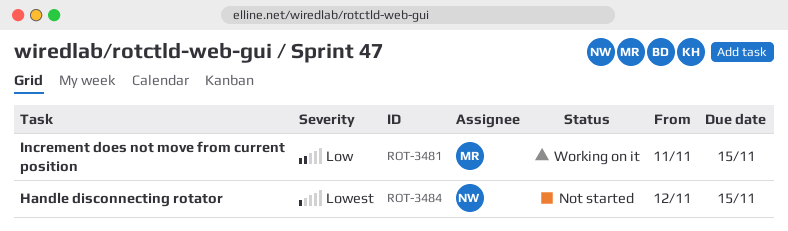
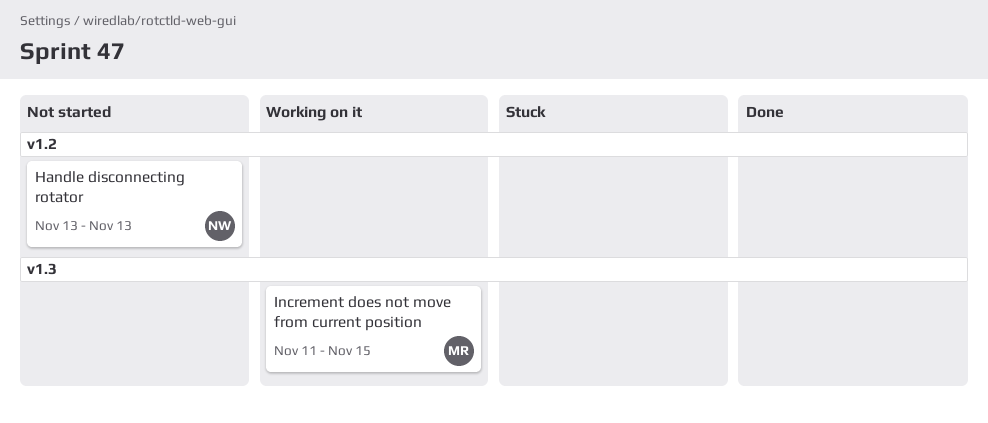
Handle disconnecting rotator, start: Nov 12 -> Nov 13
Handle disconnecting rotator, due: Nov 15 -> Nov 13

